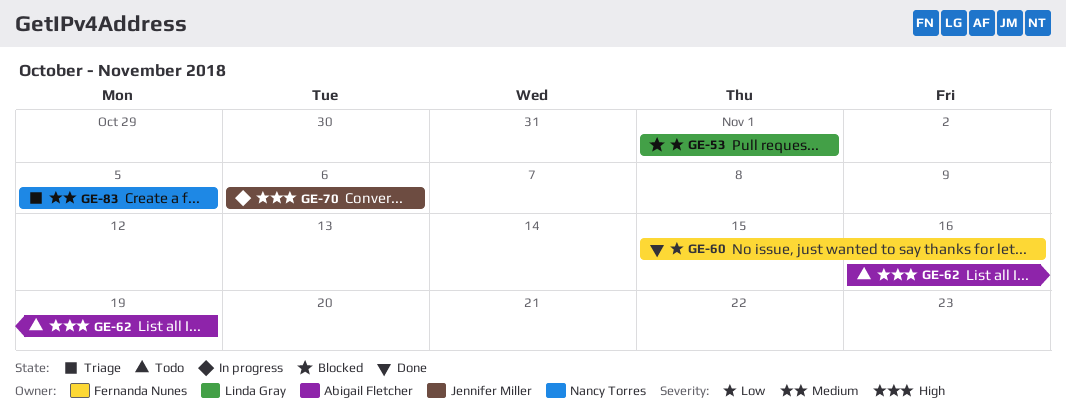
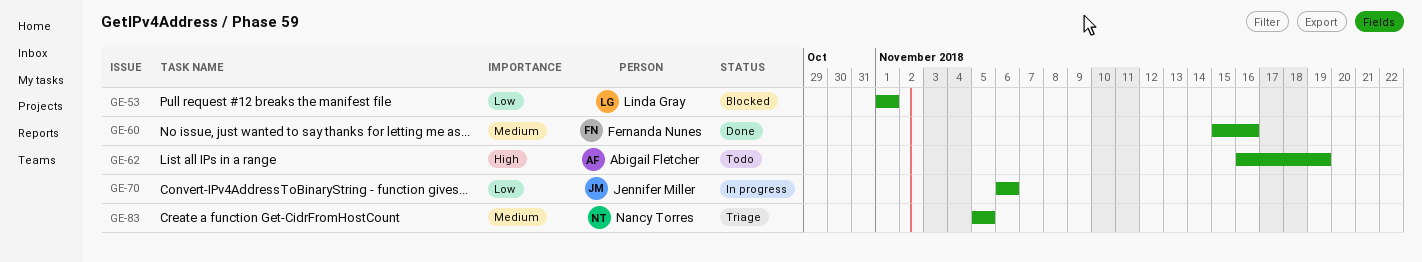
GE-60, priority: Low -> Medium
GE-70, priority: High -> Low

